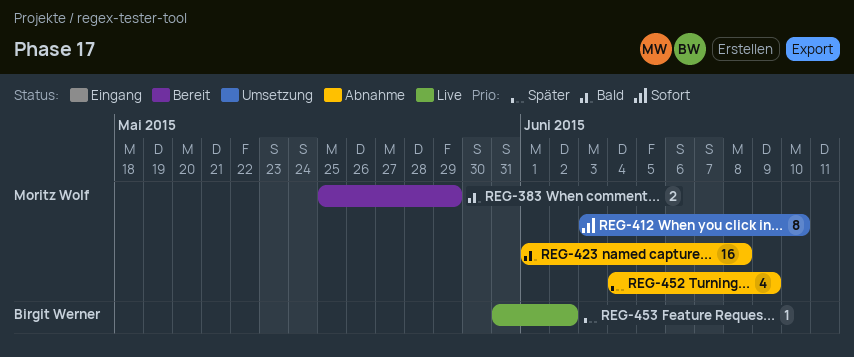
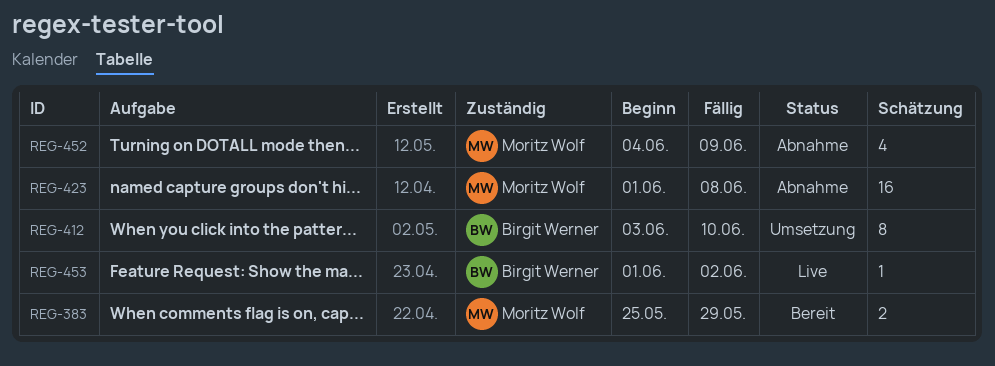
REG-412, owner: Moritz Wolf -> Birgit Werner
REG-453, start: May 31 -> Jun 1

